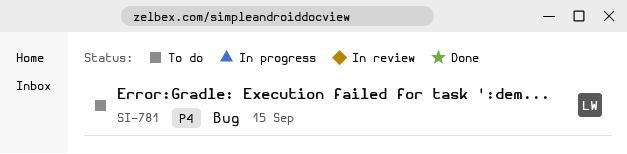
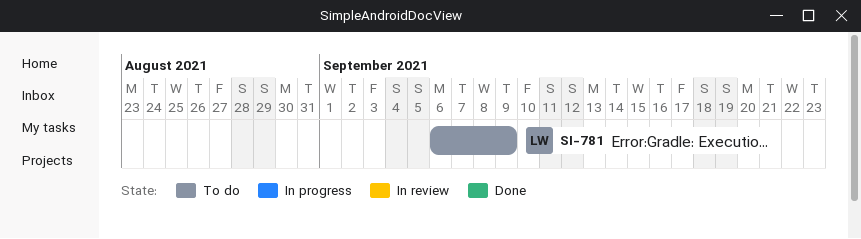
SI-781, due: Sep 15 -> Sep 9

